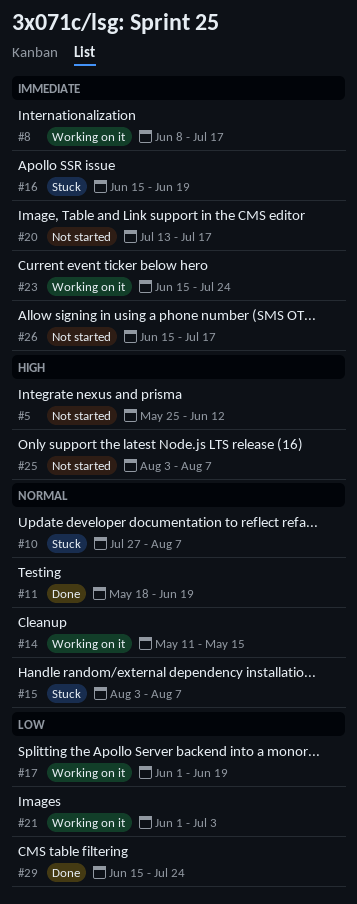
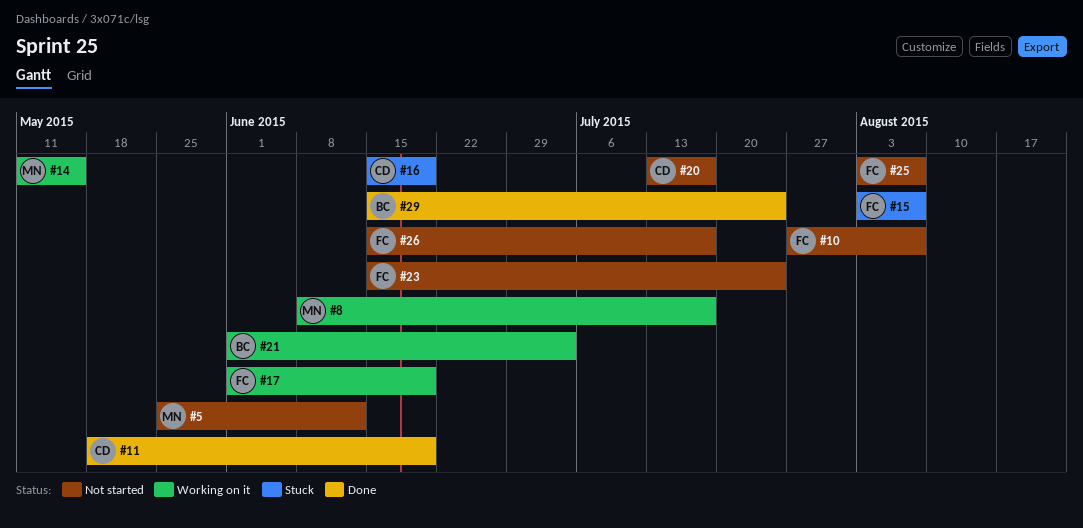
#10, status: Stuck -> Not started
#23, status: Working on it -> Not started

